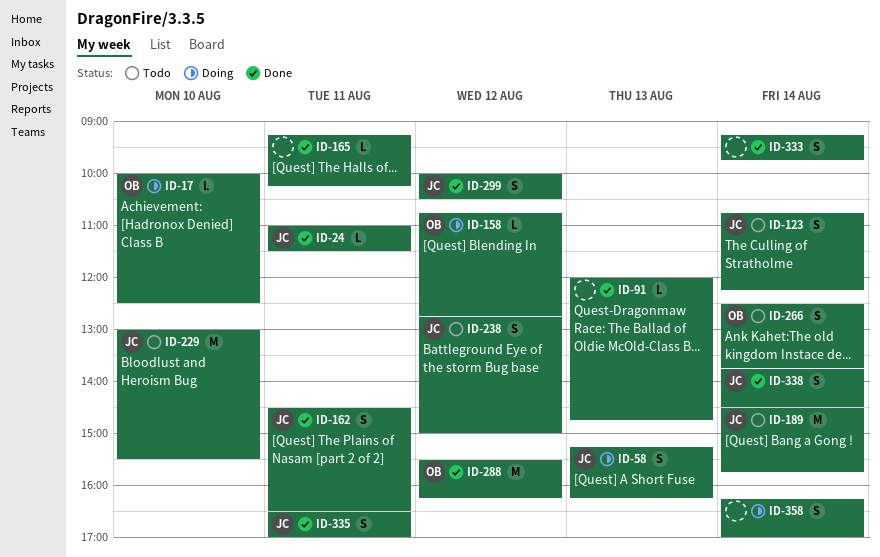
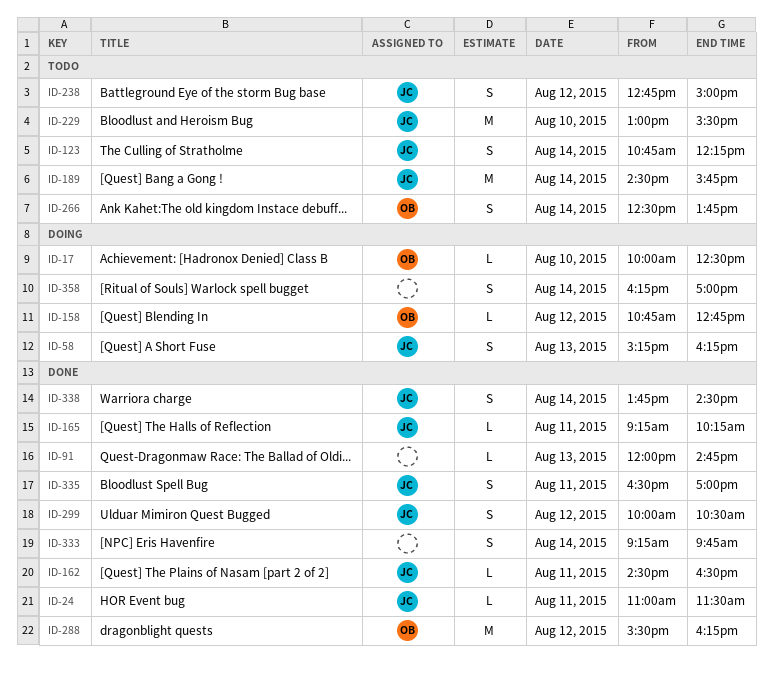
ID-162, estimate: S -> L
ID-165, owner: none -> JC

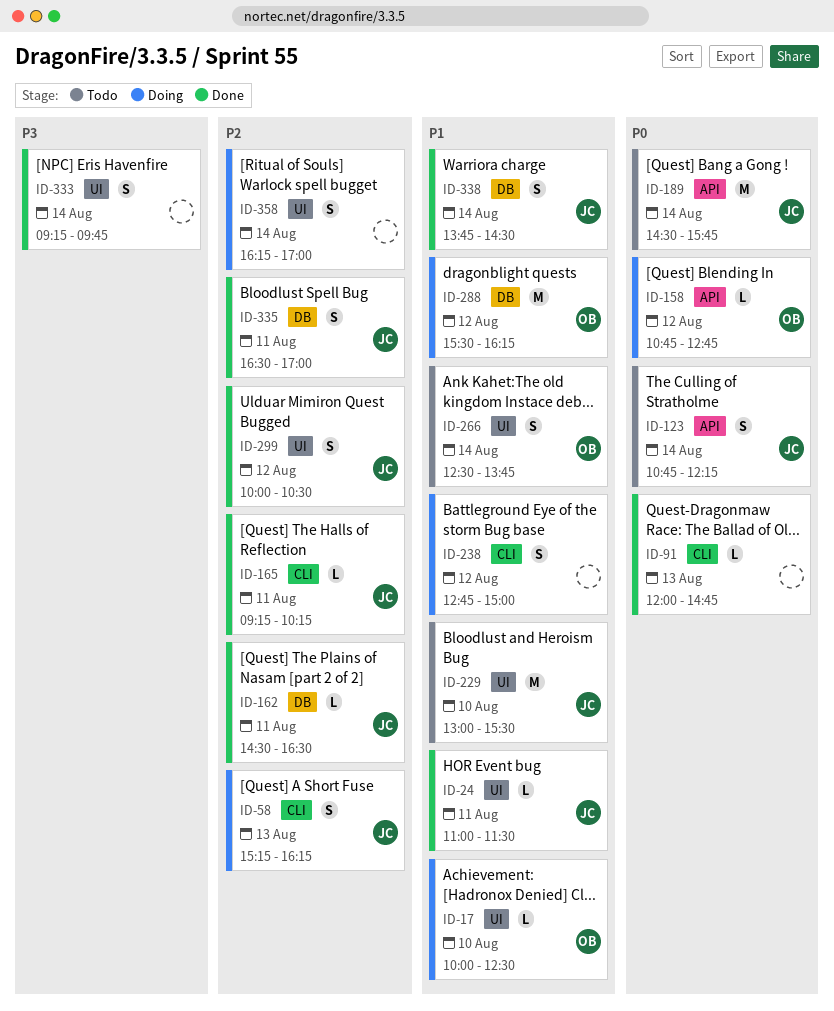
ID-238, status: Todo -> Doing
ID-238, owner: JC -> none
ID-288, status: Done -> Doing

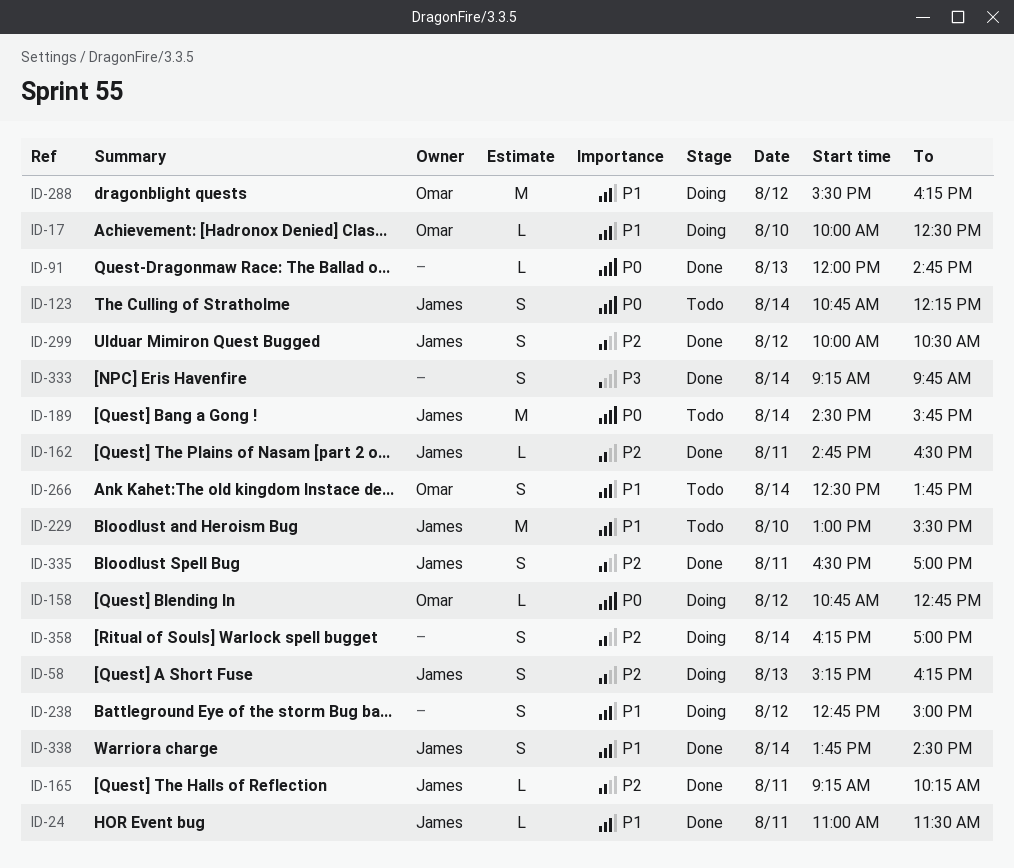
ID-162, begins: 14:30 -> 14:45

